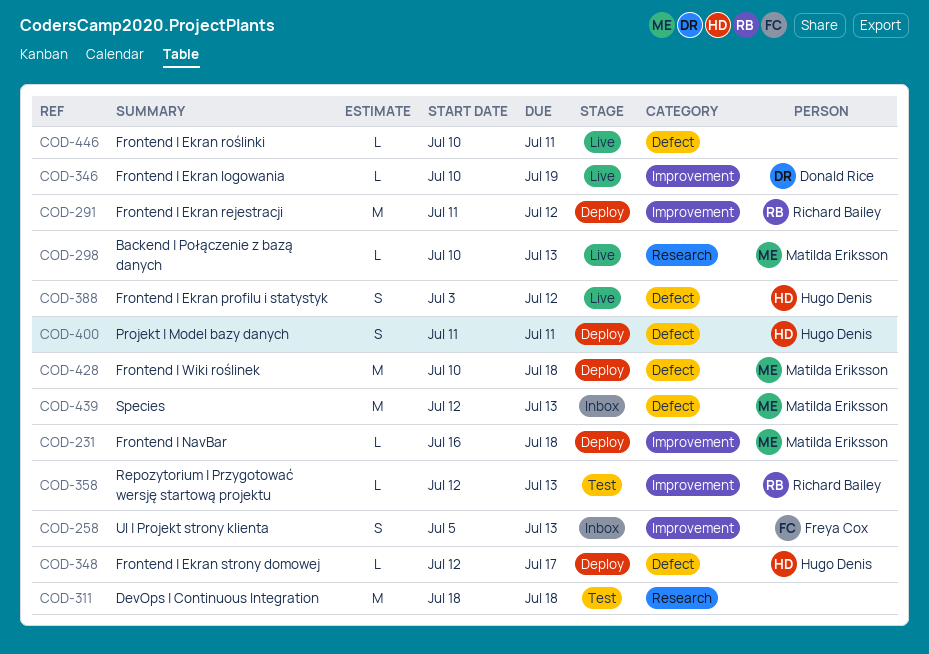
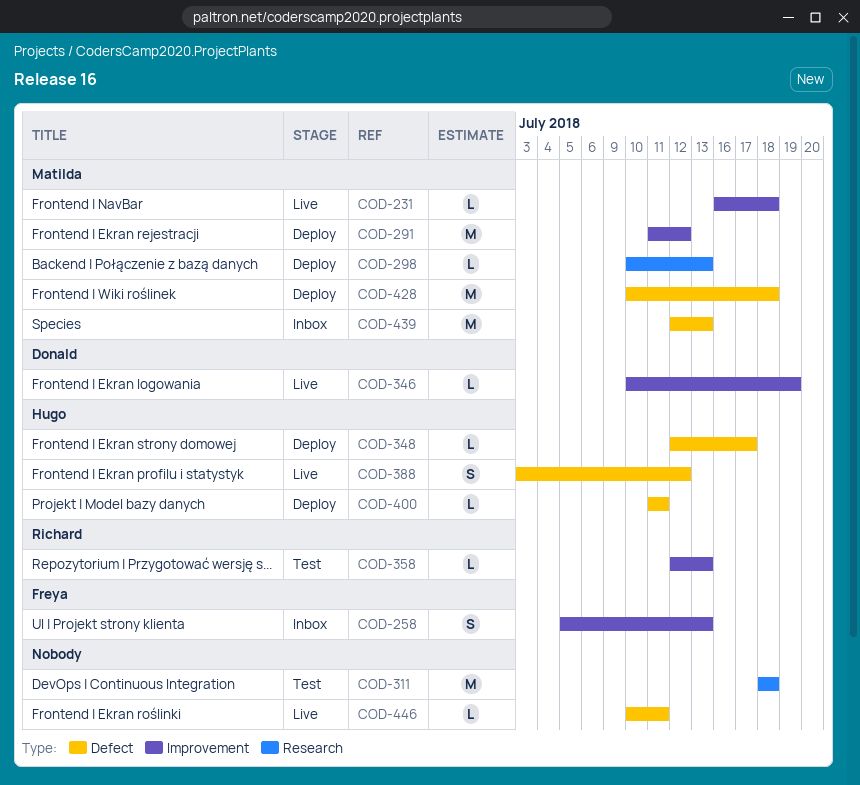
COD-231, status: Deploy -> Live
COD-291, owner: Richard Bailey -> Matilda Eriksson
COD-298, status: Live -> Deploy
COD-400, estimate: S -> L

